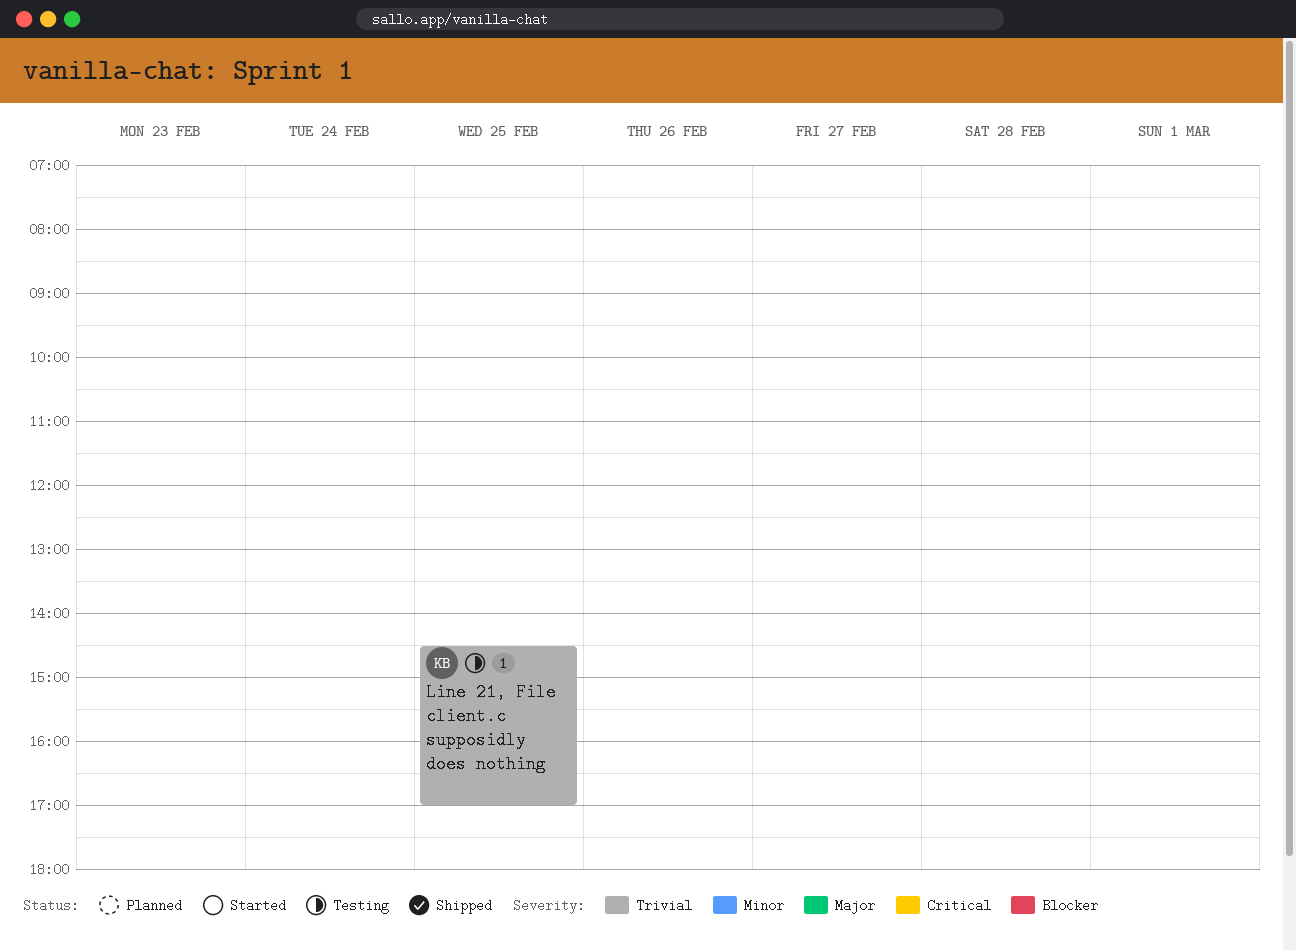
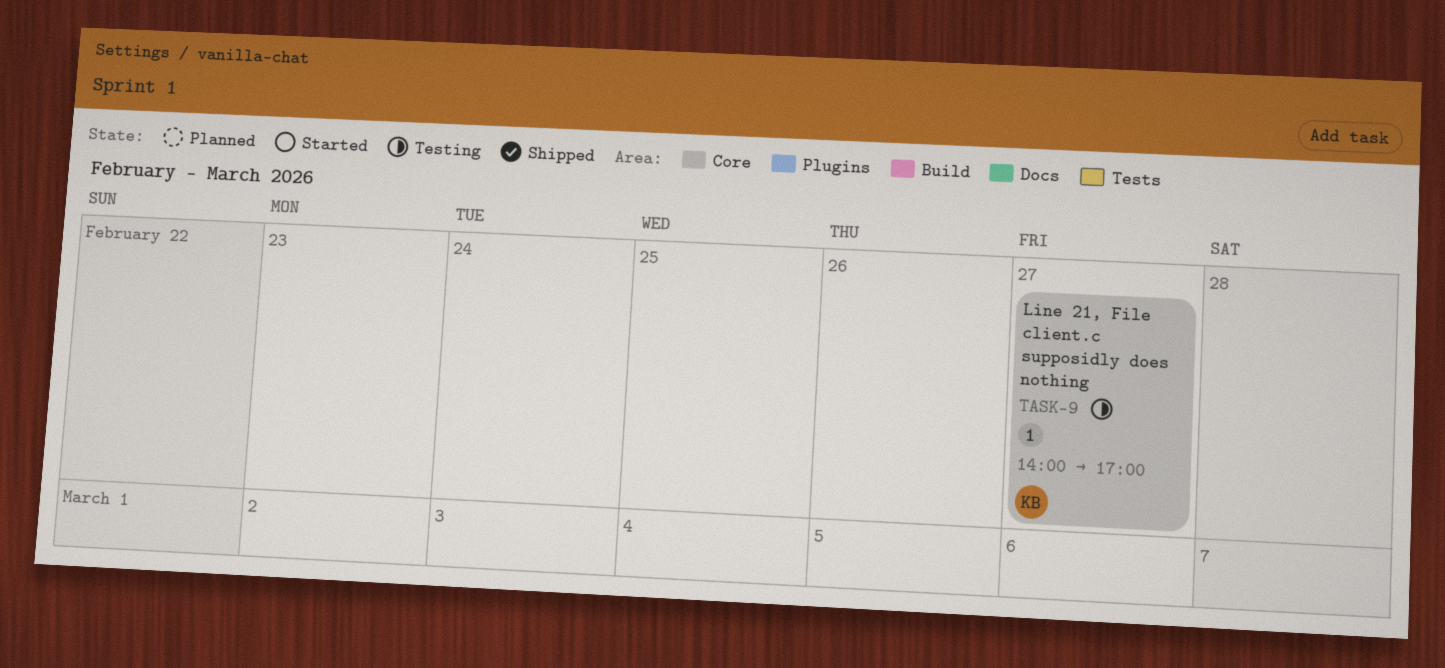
Line 21, File client.c supposidly does nothing, day: Feb 25 -> Feb 27
Line 21, File client.c supposidly does nothing, begins: 14:30 -> 14:00

